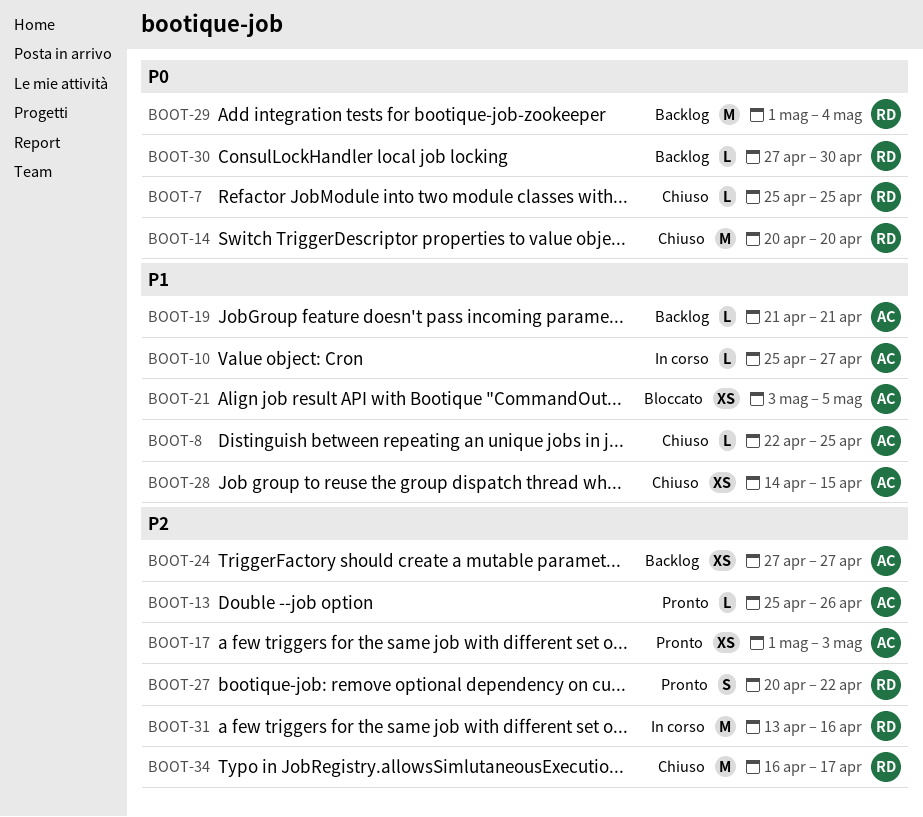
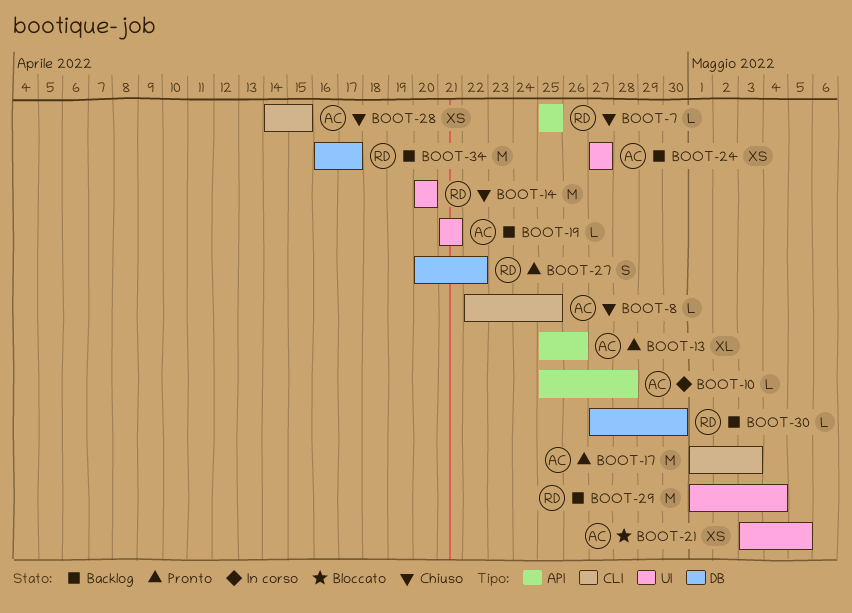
BOOT-10, due: Apr 27 -> Apr 28
BOOT-13, estimate: L -> XL
BOOT-17, estimate: XS -> M
BOOT-31: present -> none
BOOT-34, status: Chiuso -> Backlog

